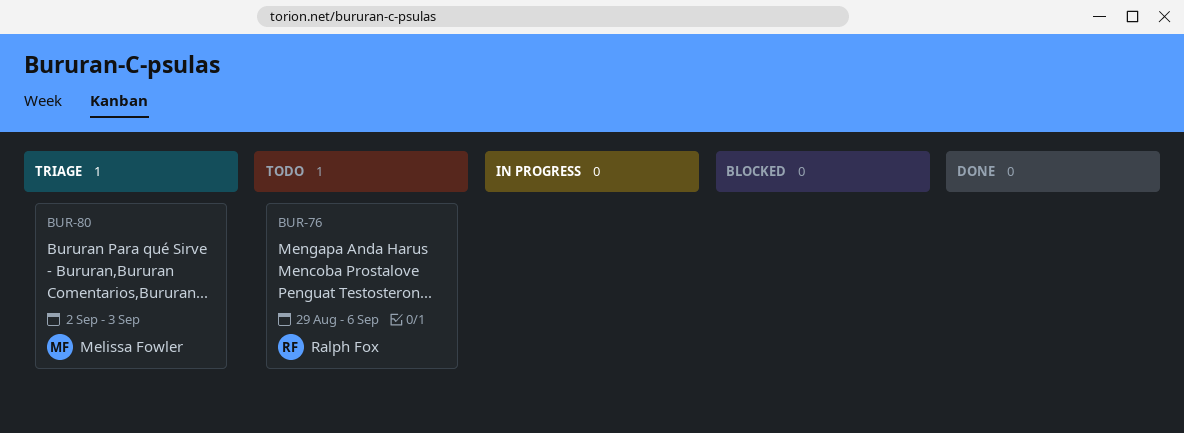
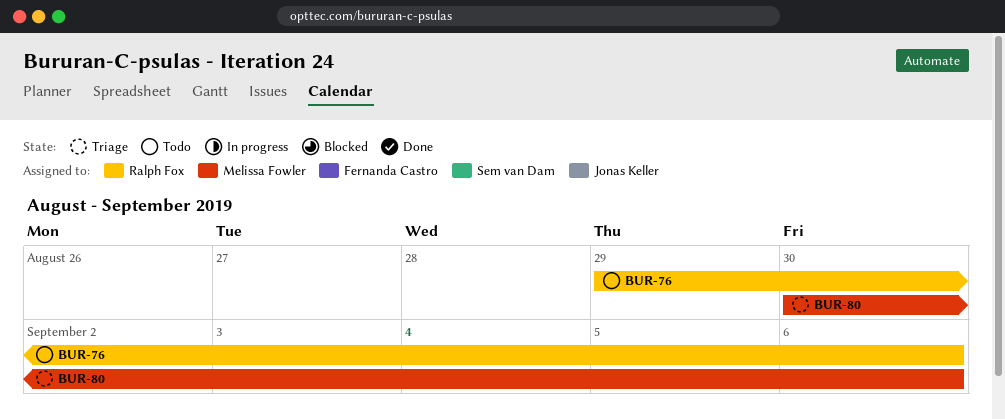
BUR-80, start: Sep 2 -> Aug 30
BUR-80, due: Sep 3 -> Sep 6

